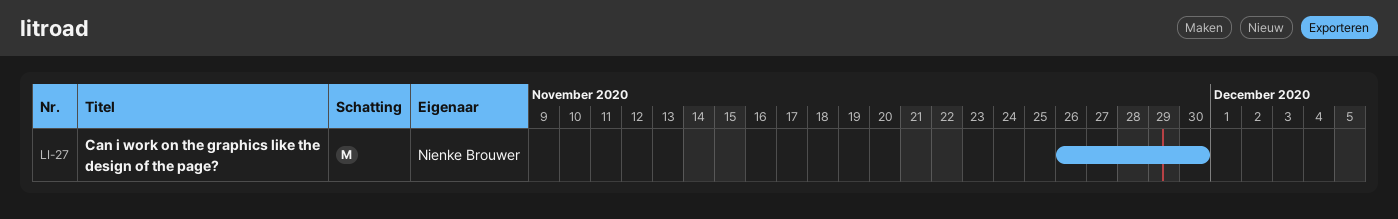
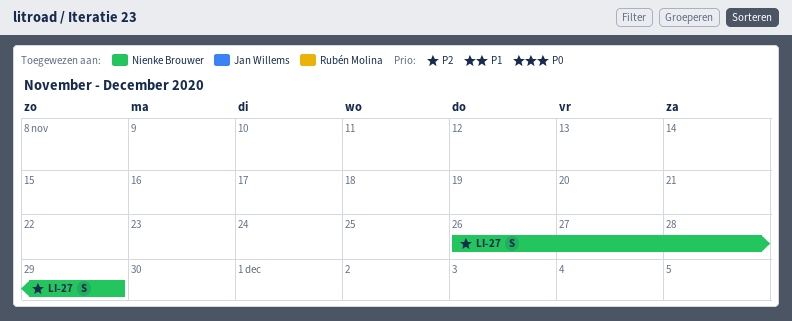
LI-27, estimate: M -> S
LI-27, due: Nov 30 -> Nov 29

